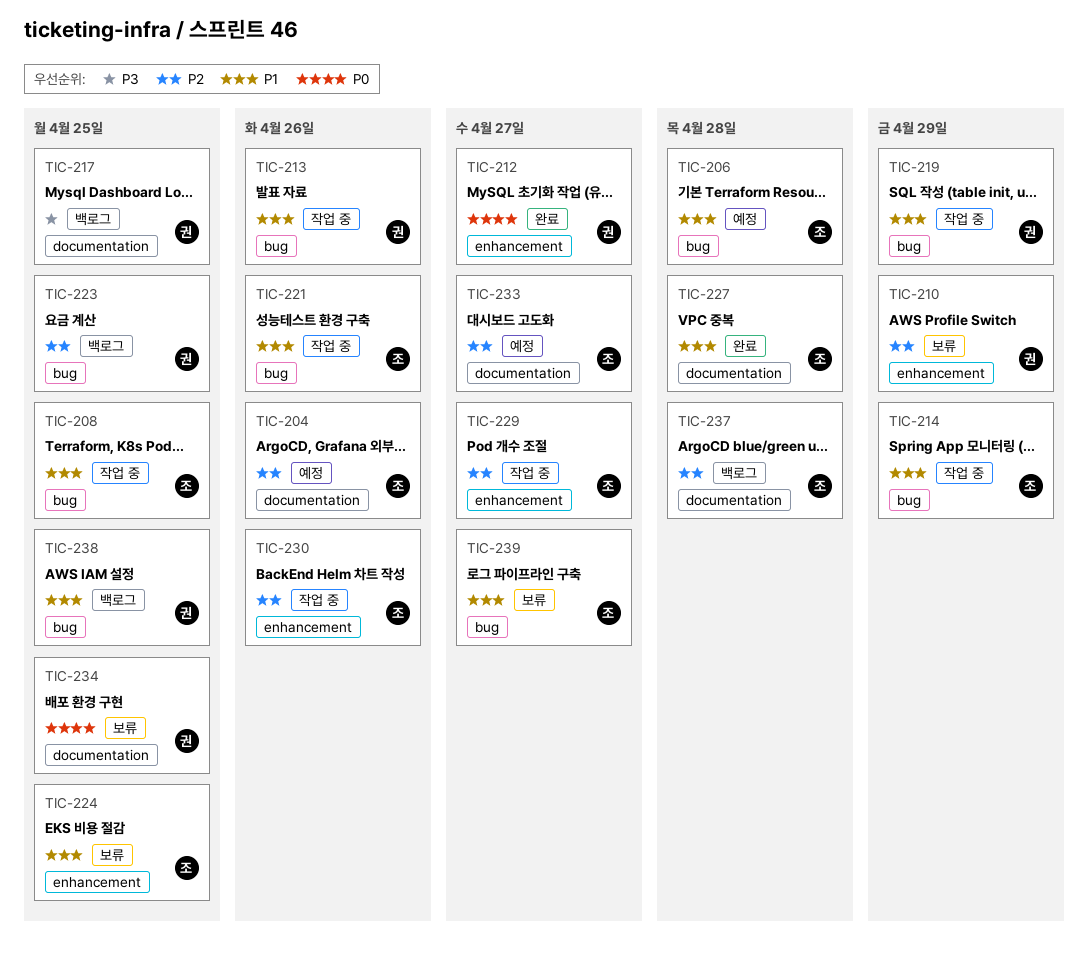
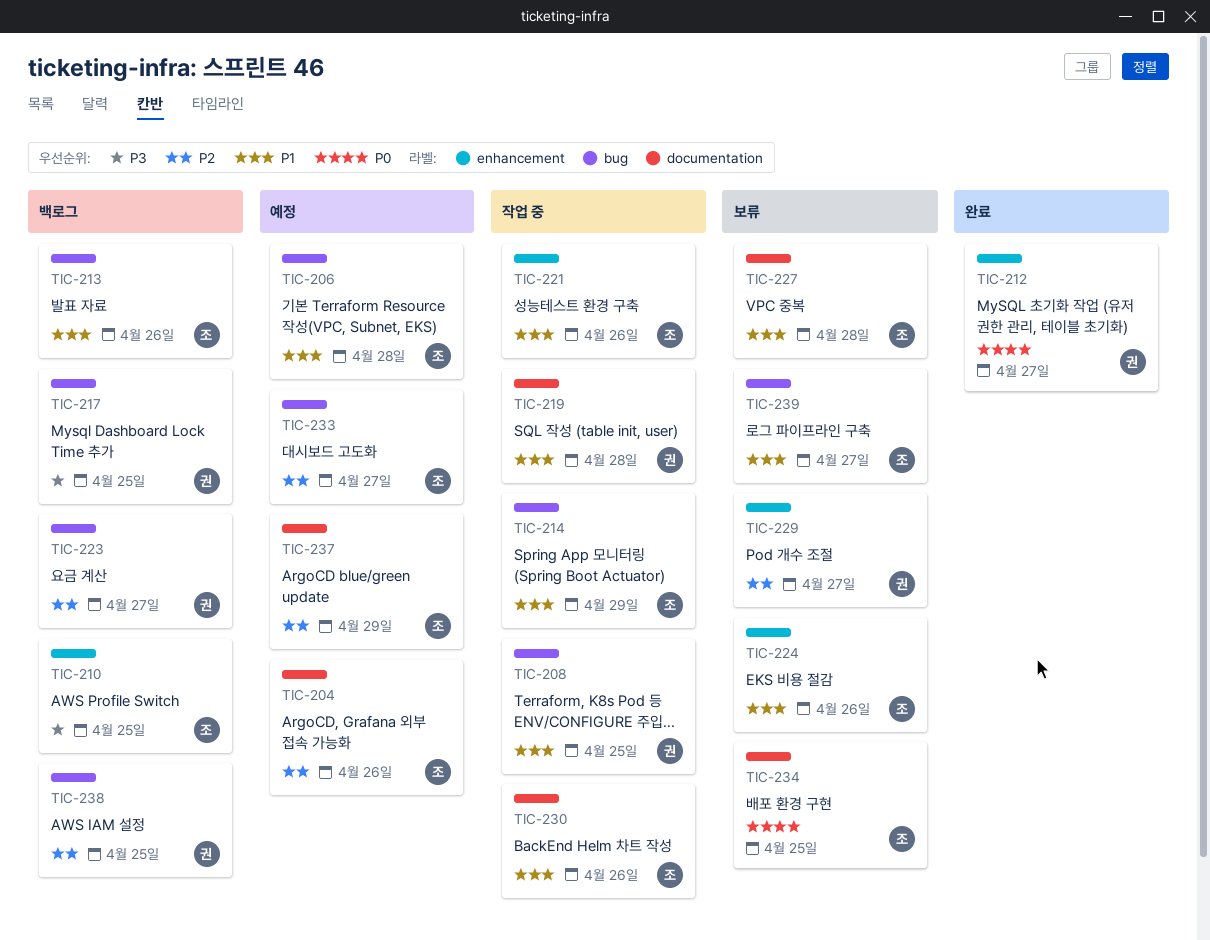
TIC-208, owner: 조 -> 권
TIC-210, status: 보류 -> 백로그
TIC-210, owner: 권 -> 조
TIC-210, priority: P2 -> P3
TIC-210, due: Apr 29 -> Apr 25
TIC-213, status: 작업 중 -> 백로그
TIC-213, owner: 권 -> 조
TIC-217, label: documentation -> bug
TIC-219, label: bug -> documentation
TIC-219, due: Apr 29 -> Apr 28
TIC-221, label: bug -> enhancement
TIC-223, due: Apr 25 -> Apr 27
TIC-224, due: Apr 25 -> Apr 26
TIC-227, status: 완료 -> 보류
TIC-229, status: 작업 중 -> 보류
TIC-229, owner: 조 -> 권
TIC-230, priority: P2 -> P1
TIC-230, label: enhancement -> documentation
TIC-233, label: documentation -> bug
TIC-234, owner: 권 -> 조
TIC-237, status: 백로그 -> 예정
TIC-237, due: Apr 28 -> Apr 29
TIC-238, priority: P1 -> P2

